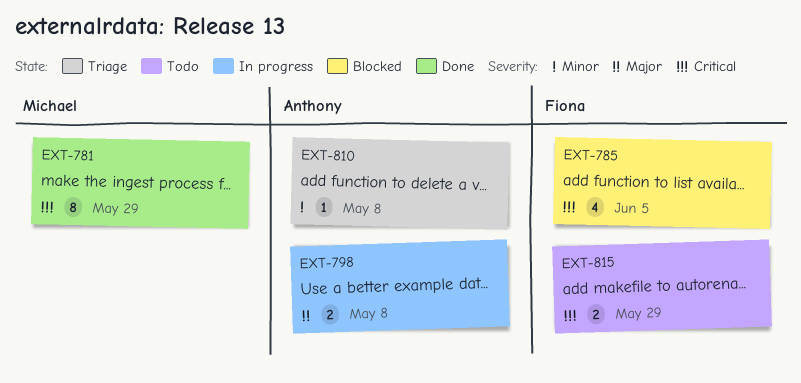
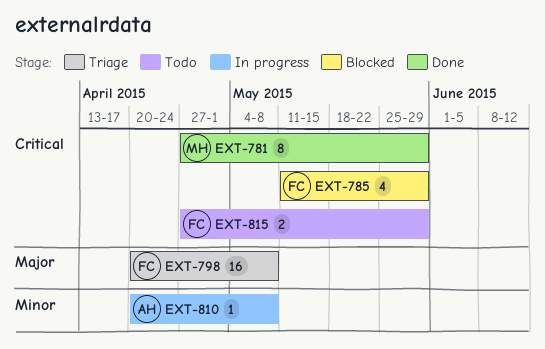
EXT-785, due: Jun 5 -> May 29
EXT-798, status: In progress -> Triage
EXT-798, owner: Anthony -> Fiona
EXT-798, estimate: 2 -> 16
EXT-810, status: Triage -> In progress

